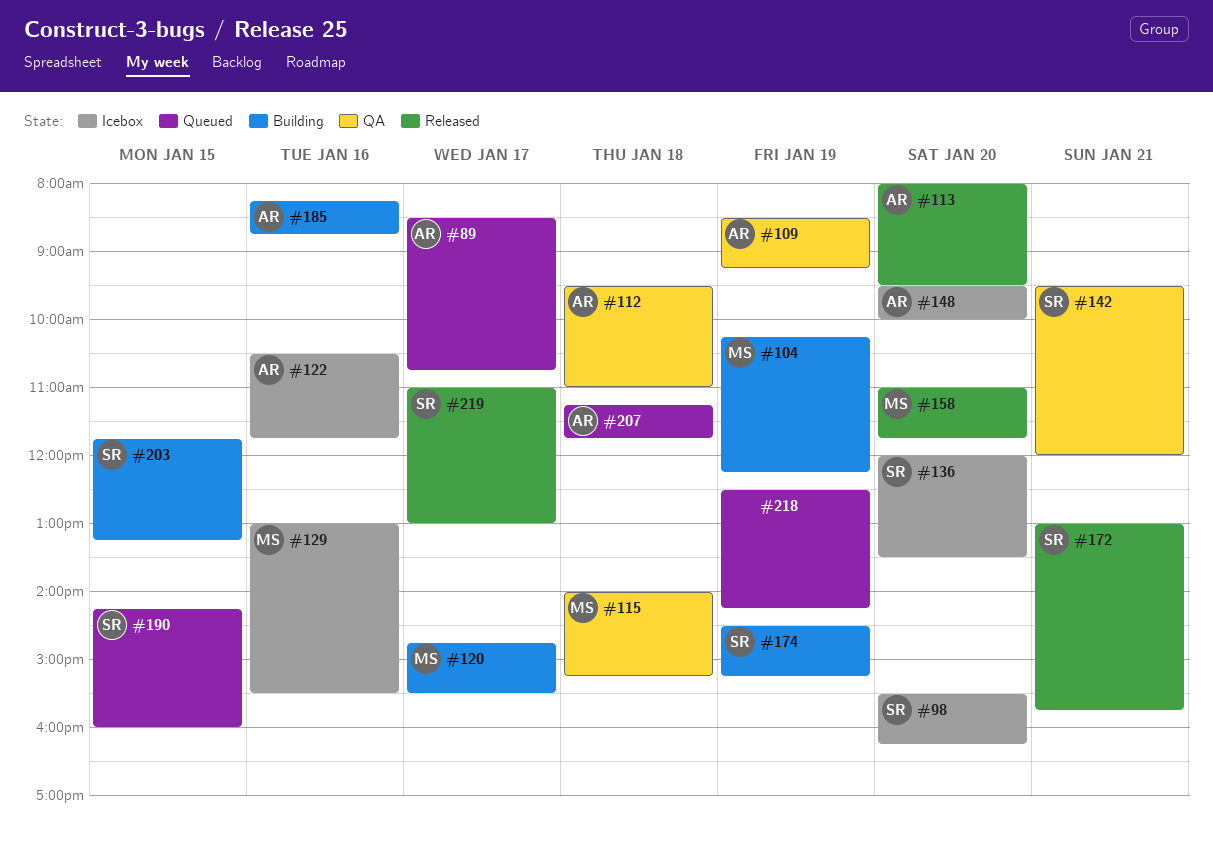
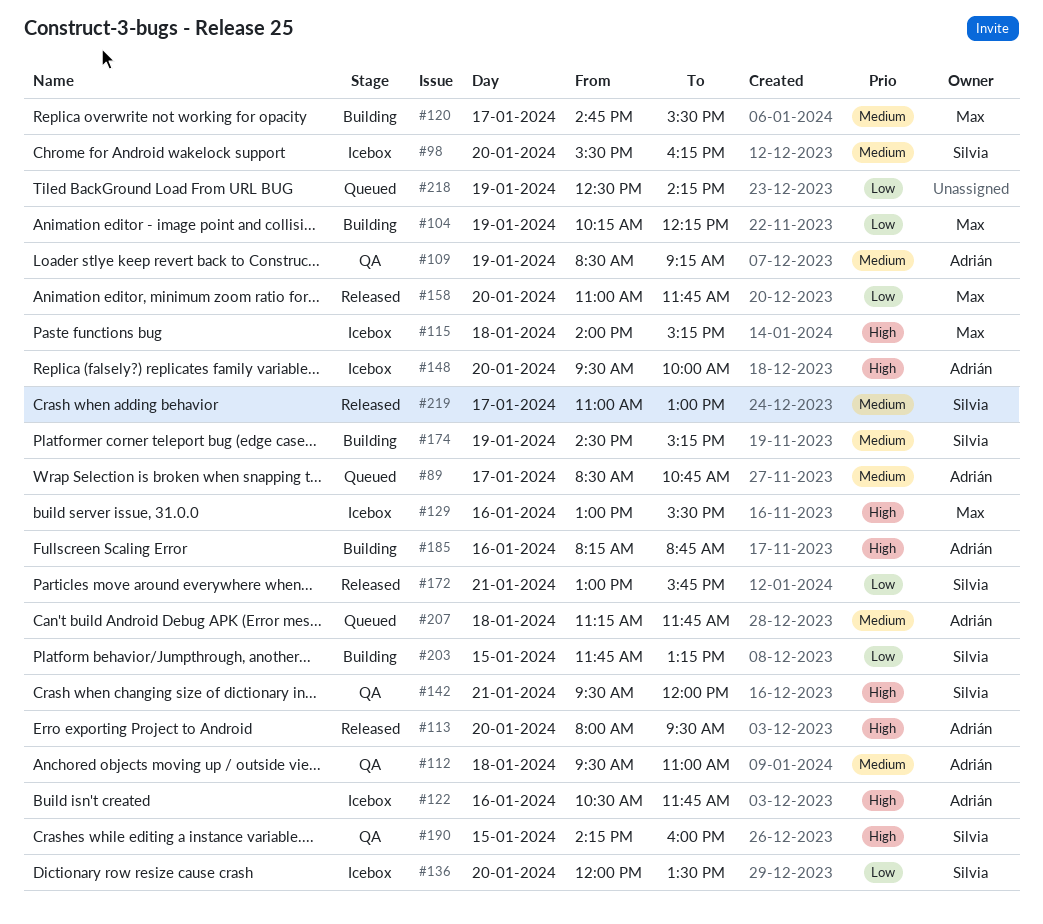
#115, status: QA -> Icebox
#190, status: Queued -> QA

